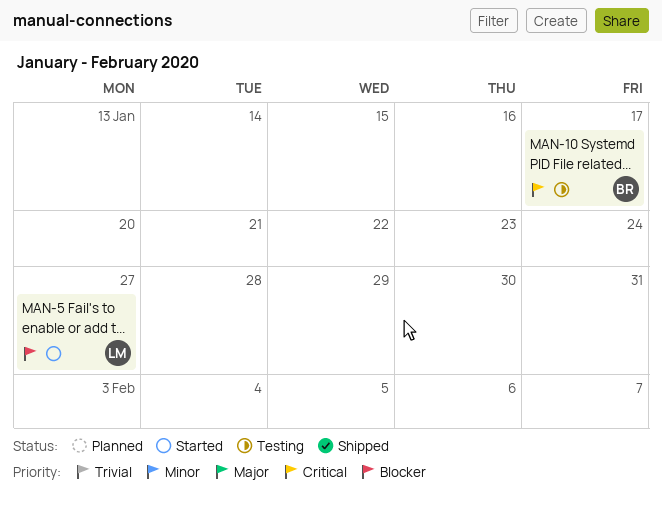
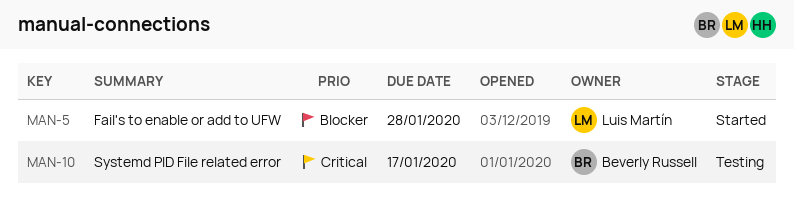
MAN-5, due: Jan 27 -> Jan 28

